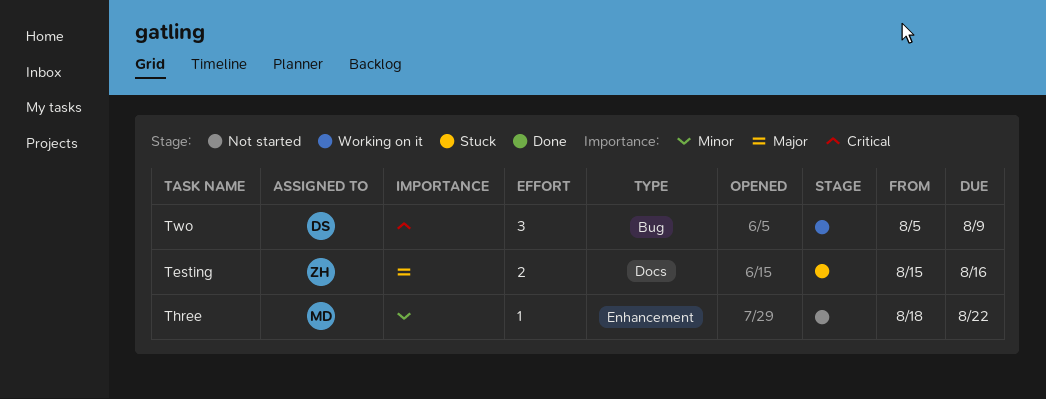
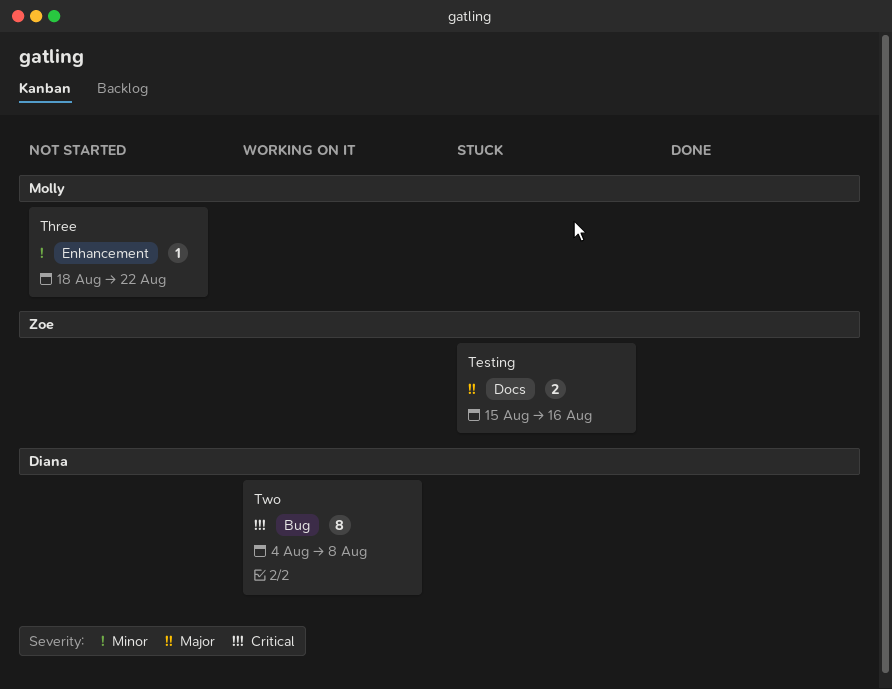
Two, estimate: 3 -> 8
Two, start: Aug 5 -> Aug 4
Two, due: Aug 9 -> Aug 8

